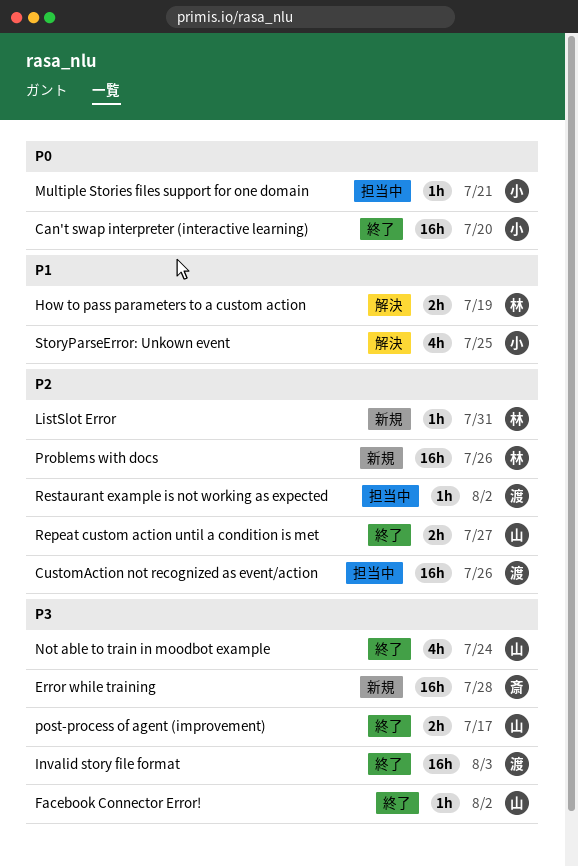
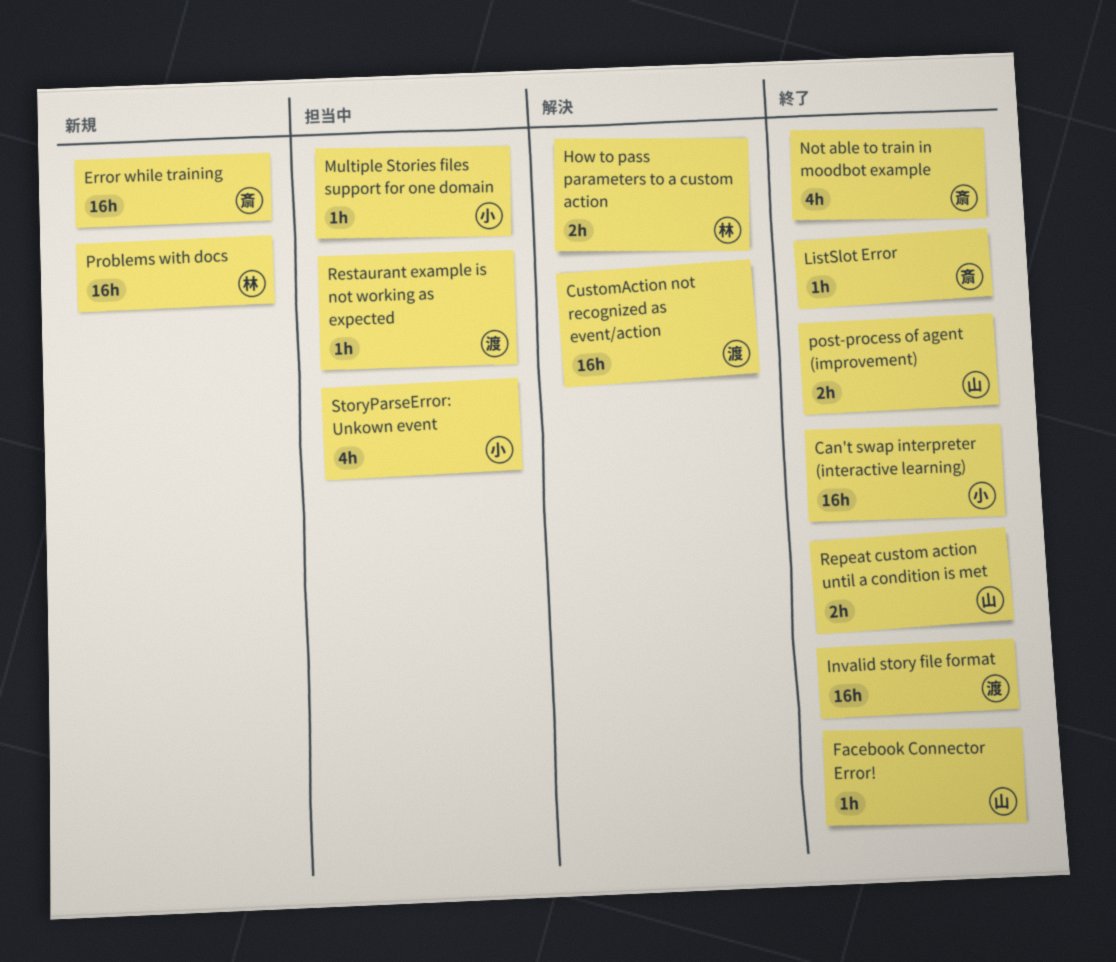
CustomAction not recognized as event/action, status: 担当中 -> 解決
ListSlot Error, status: 新規 -> 終了
ListSlot Error, owner: 林 -> 斎
Not able to train in moodbot example, owner: 山 -> 斎
StoryParseError: Unkown event, status: 解決 -> 担当中

